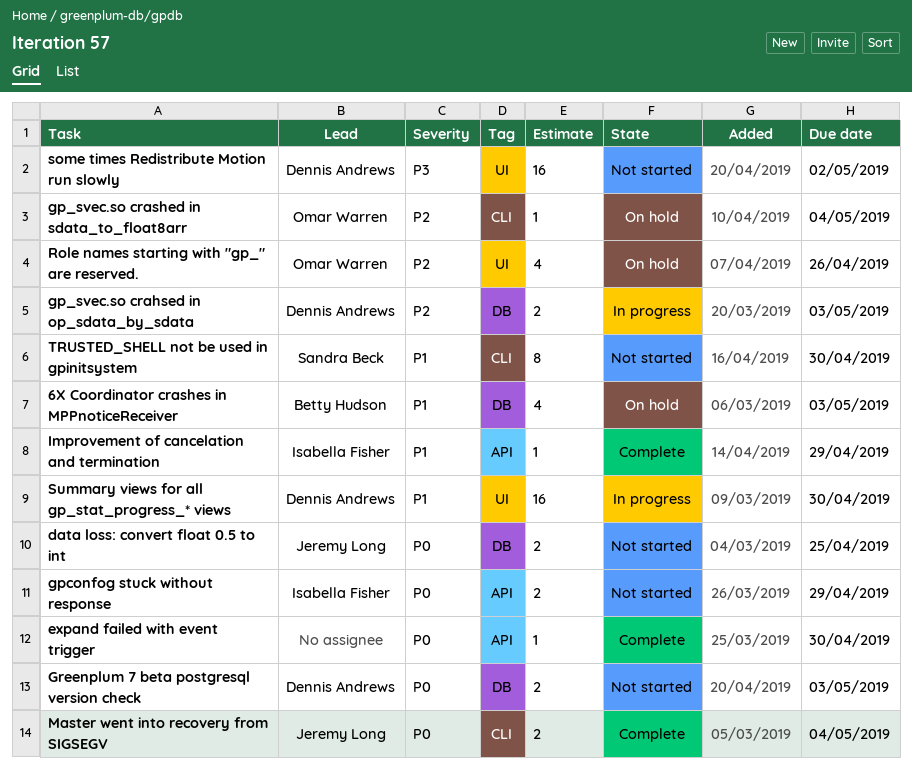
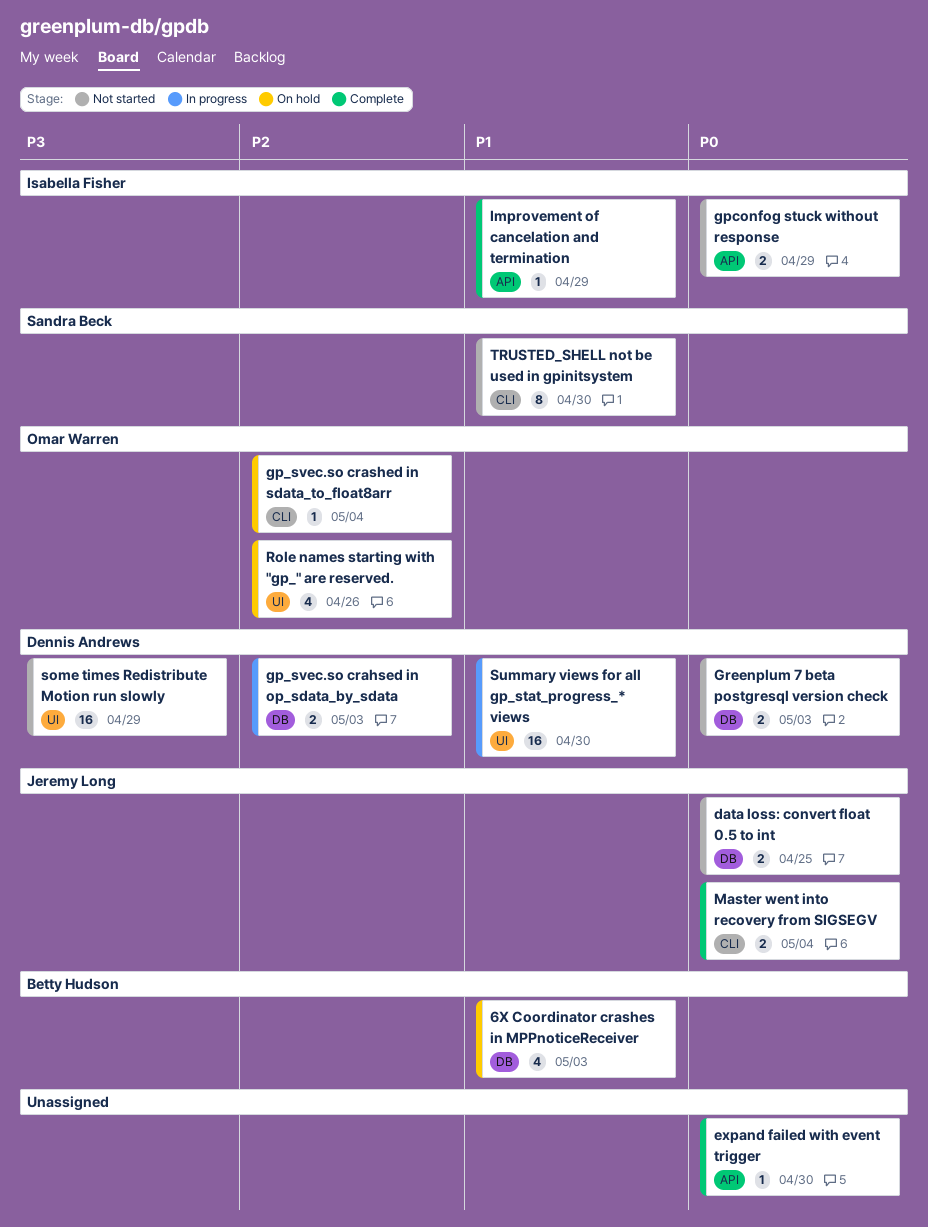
some times Redistribute Motion run slowly, due: May 2 -> Apr 29

